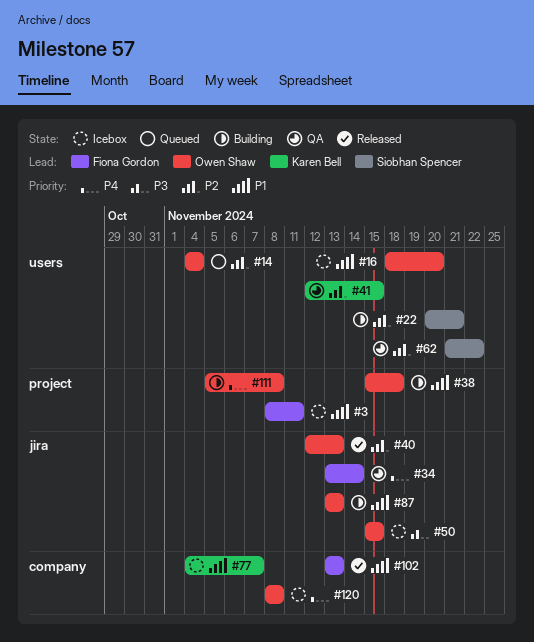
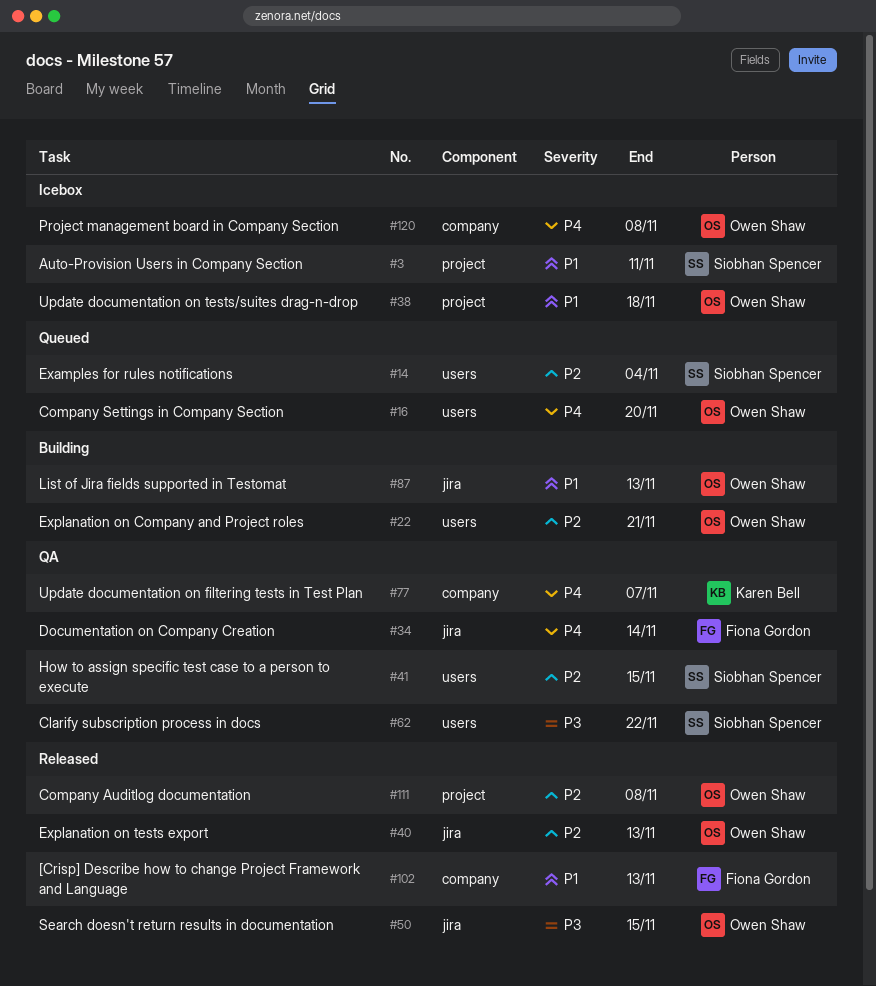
#3, owner: Fiona Gordon -> Siobhan Spencer
#14, owner: Owen Shaw -> Siobhan Spencer
#16, status: Icebox -> Queued
#16, priority: P1 -> P4
#22, owner: Siobhan Spencer -> Owen Shaw
#38, status: Building -> Icebox
#41, owner: Karen Bell -> Siobhan Spencer
#50, status: Icebox -> Released
#62, priority: P2 -> P3
#77, status: Icebox -> QA
#77, priority: P1 -> P4
#111, status: Building -> Released
#111, priority: P4 -> P2

